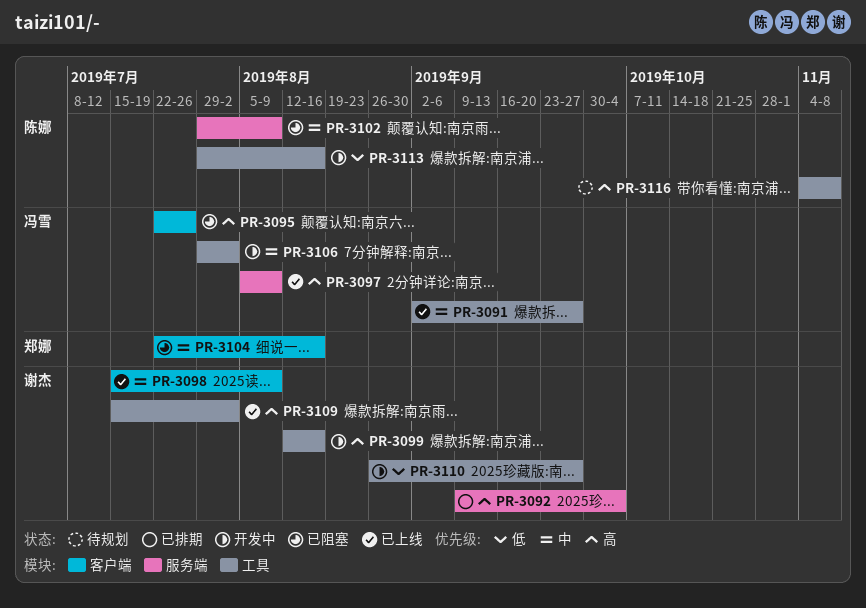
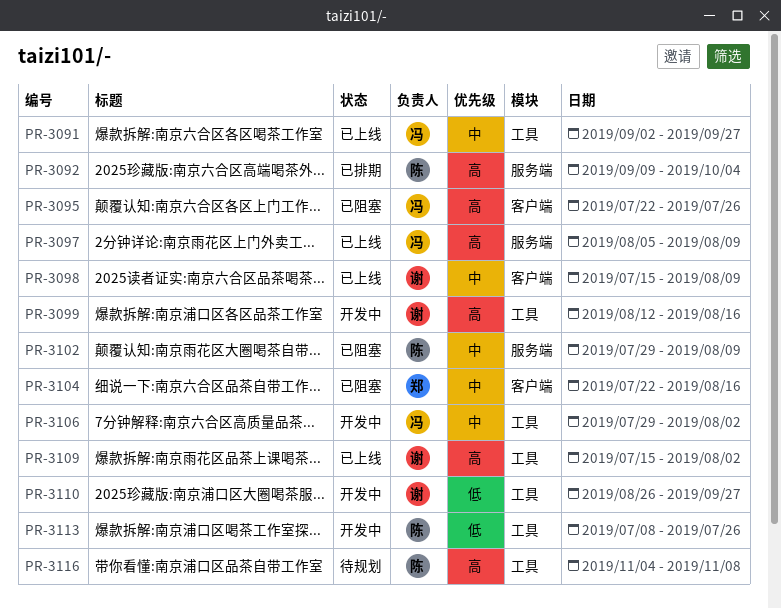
PR-3092, owner: 谢杰 -> 陈娜
PR-3113, start: Jul 29 -> Jul 8
PR-3113, due: Aug 16 -> Jul 26

